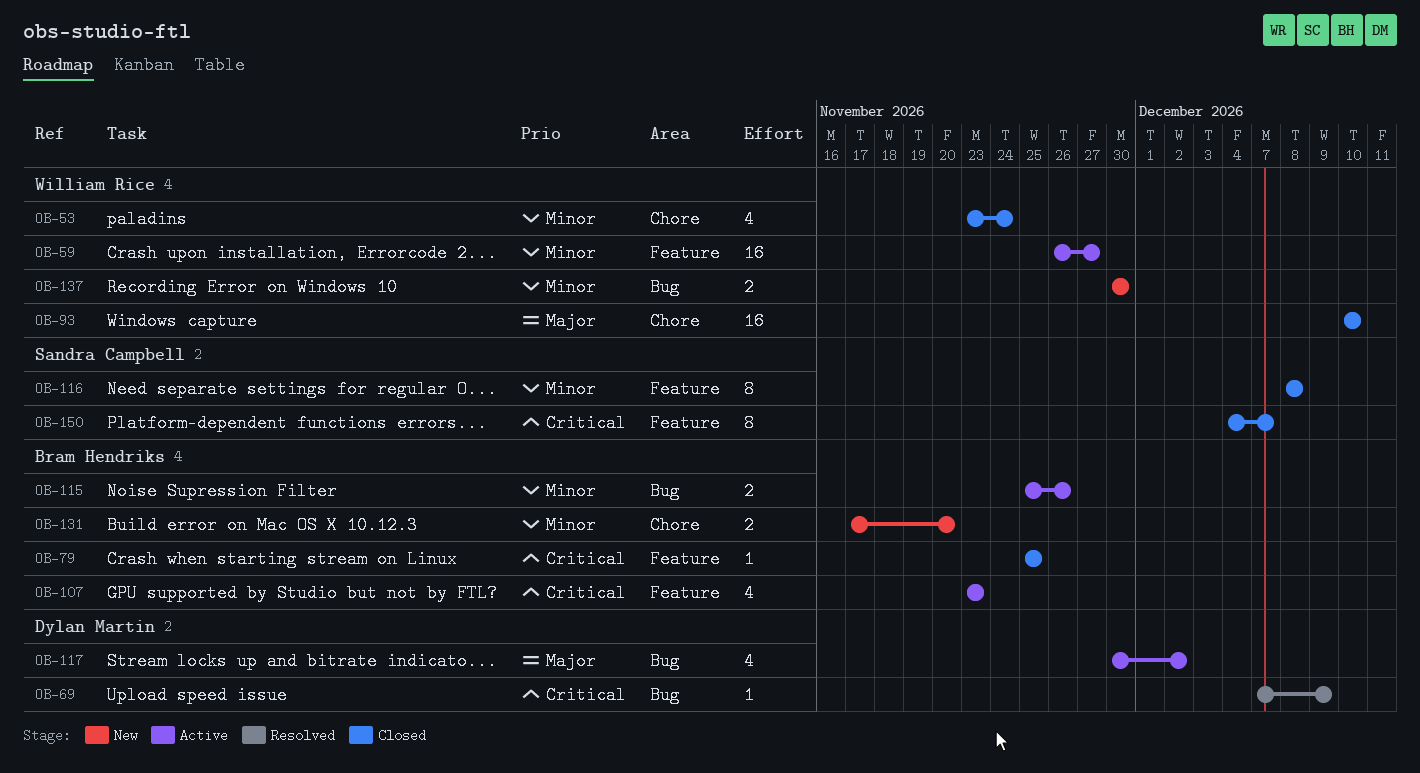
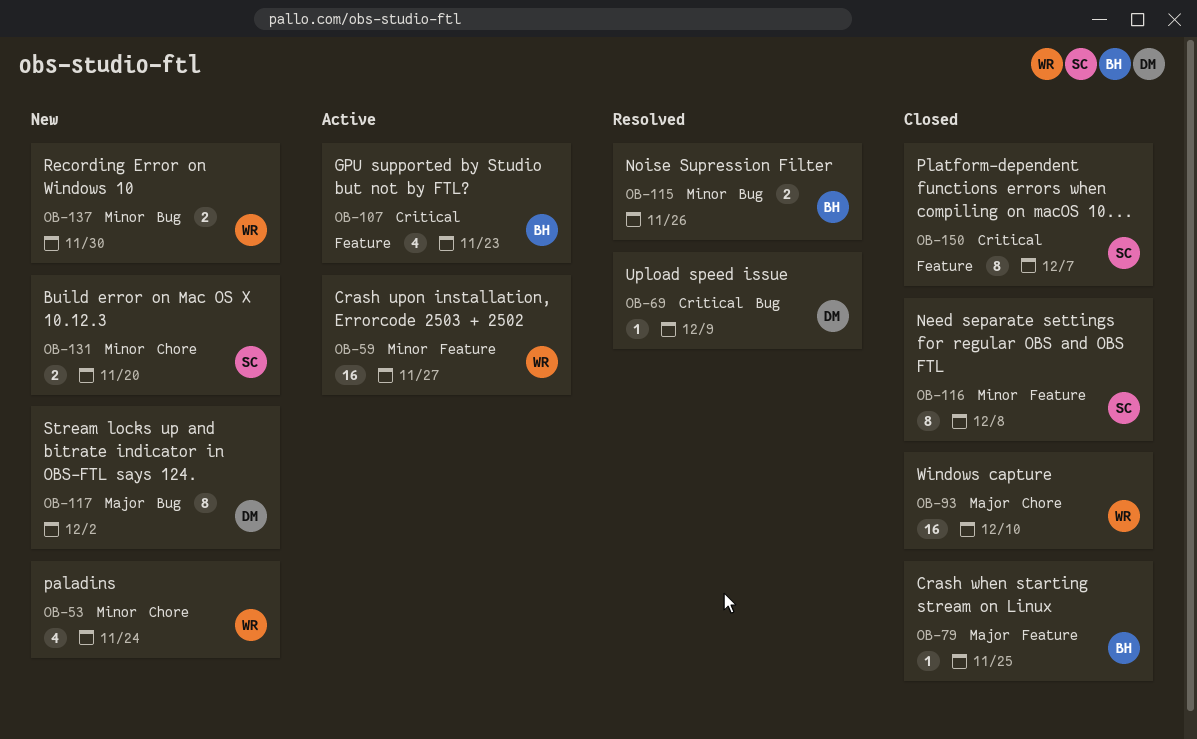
OB-53, status: Closed -> New
OB-79, priority: Critical -> Major
OB-115, status: Active -> Resolved
OB-117, status: Active -> New
OB-117, estimate: 4 -> 8
OB-131, owner: Bram Hendriks -> Sandra Campbell

